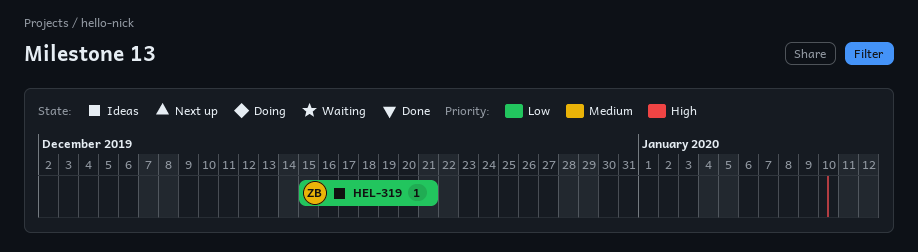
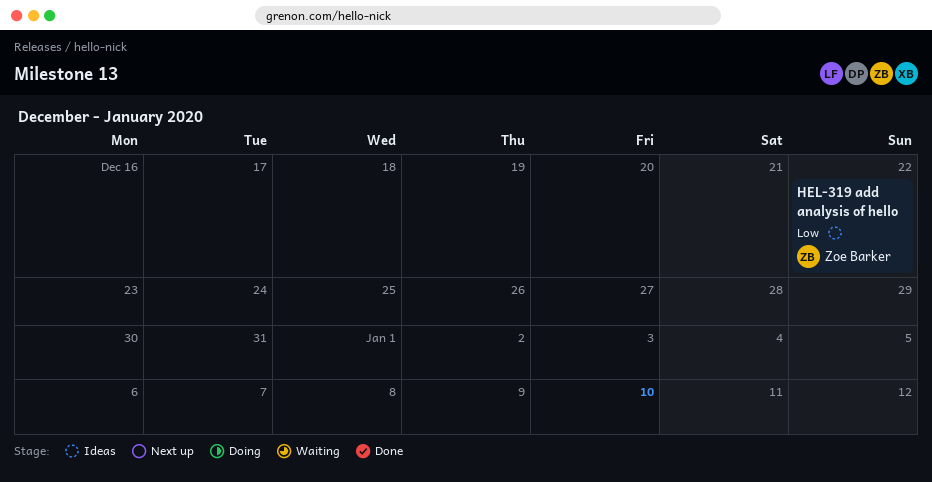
HEL-319, due: Dec 21 -> Dec 22

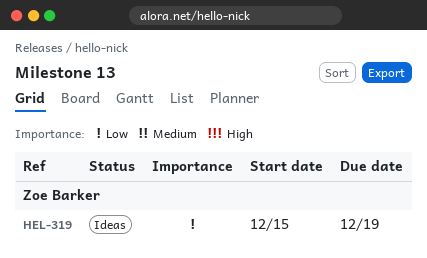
HEL-319, due: Dec 22 -> Dec 19

